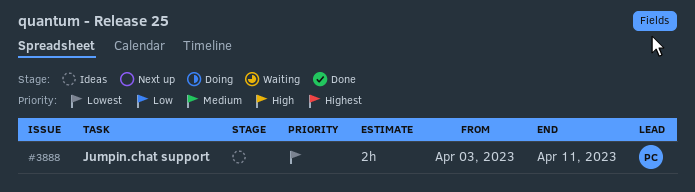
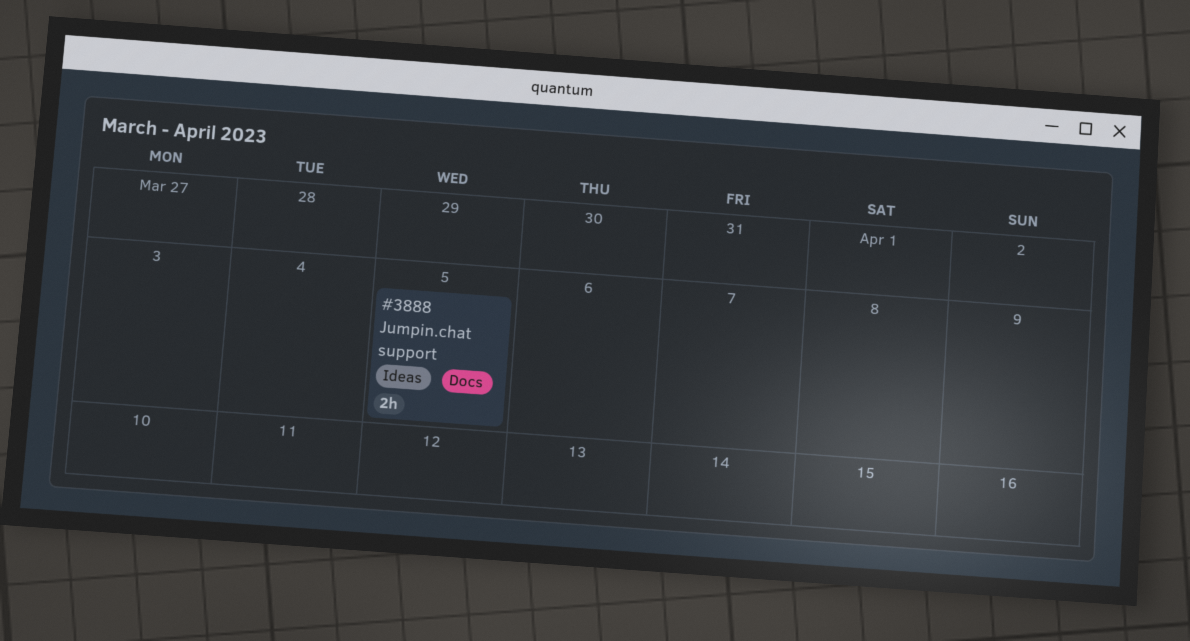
#3888, due: Apr 11 -> Apr 5

